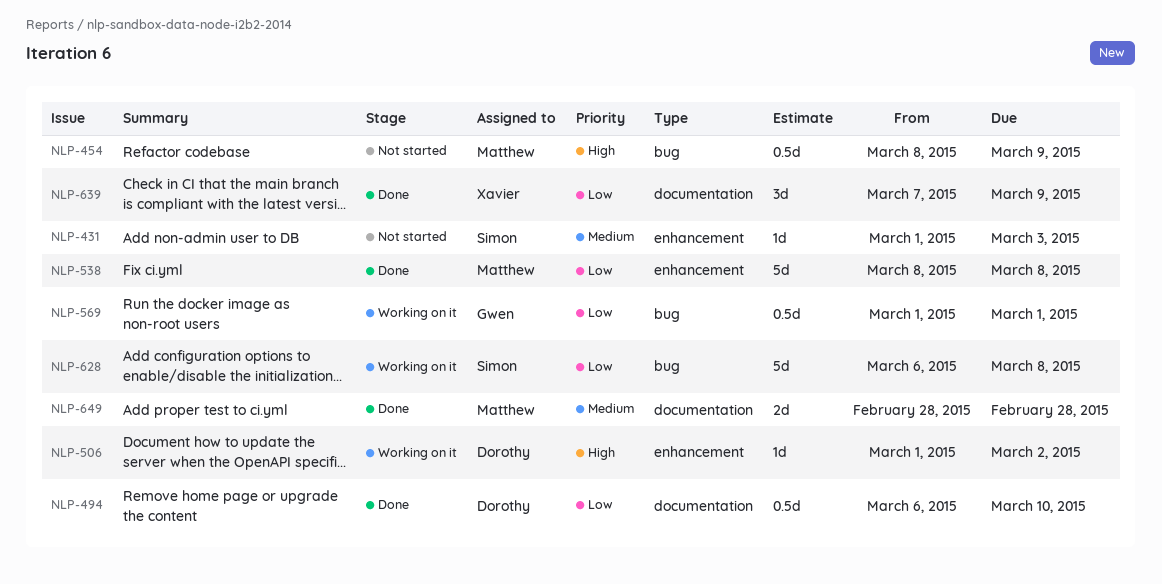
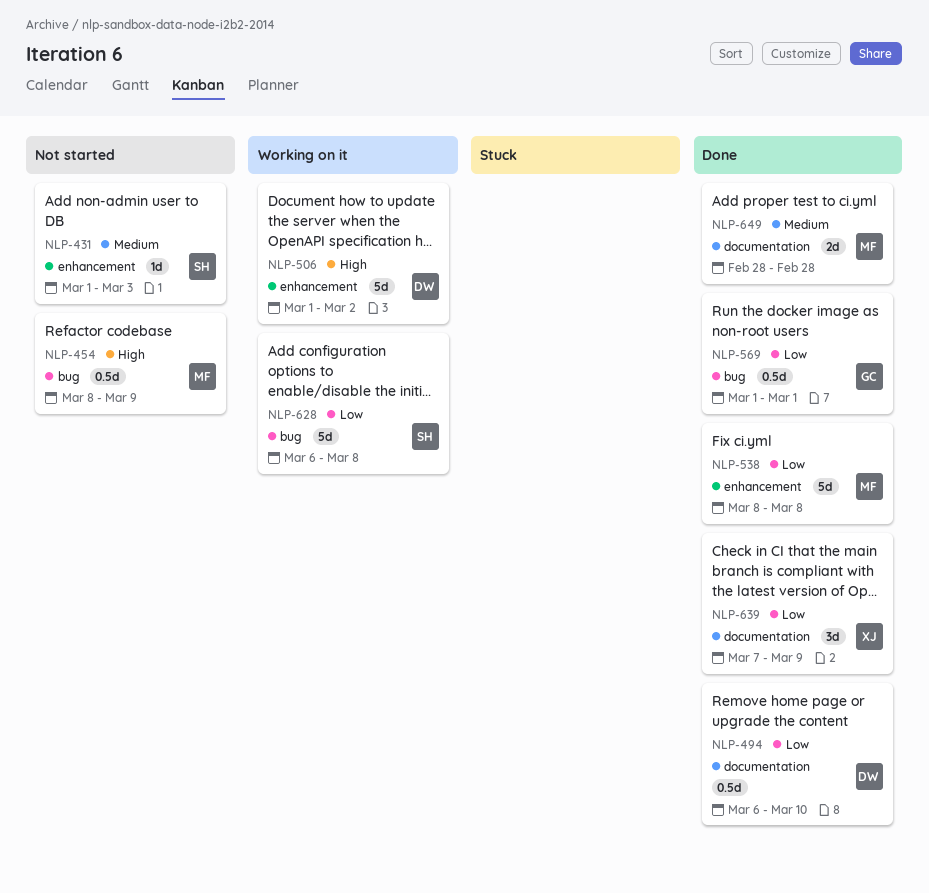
NLP-506, estimate: 1d -> 5d
NLP-569, status: Working on it -> Done

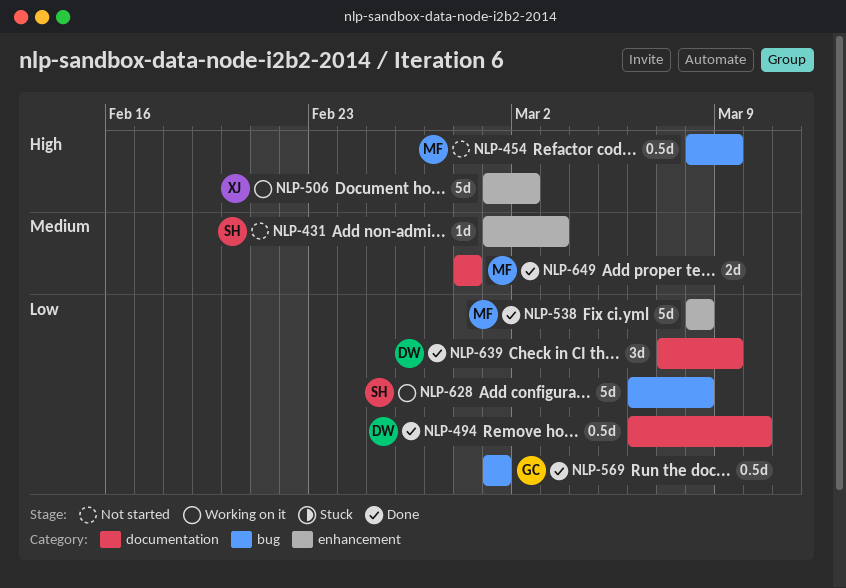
NLP-506, owner: DW -> XJ
NLP-639, owner: XJ -> DW

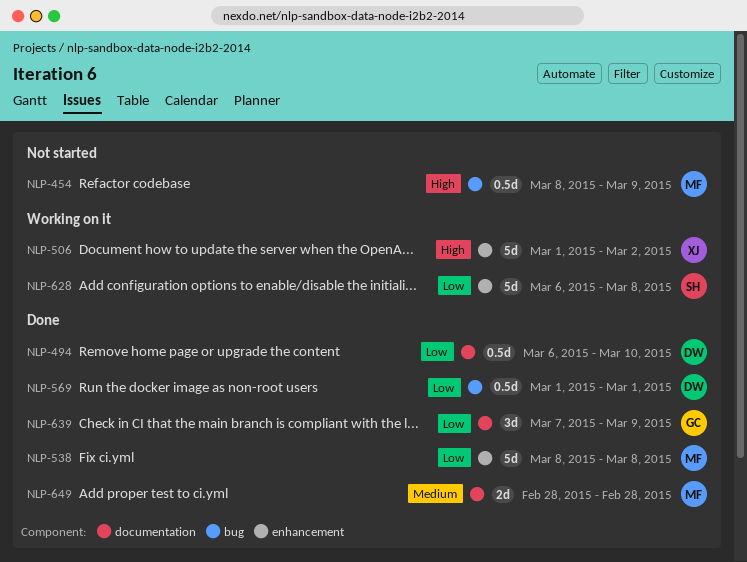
NLP-431: present -> none
NLP-569, owner: GC -> DW
NLP-628, label: bug -> enhancement
NLP-639, owner: DW -> GC

